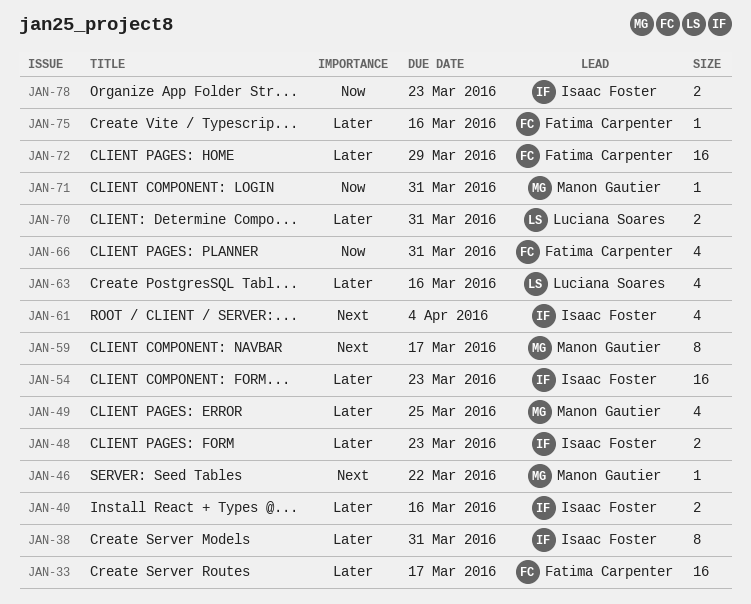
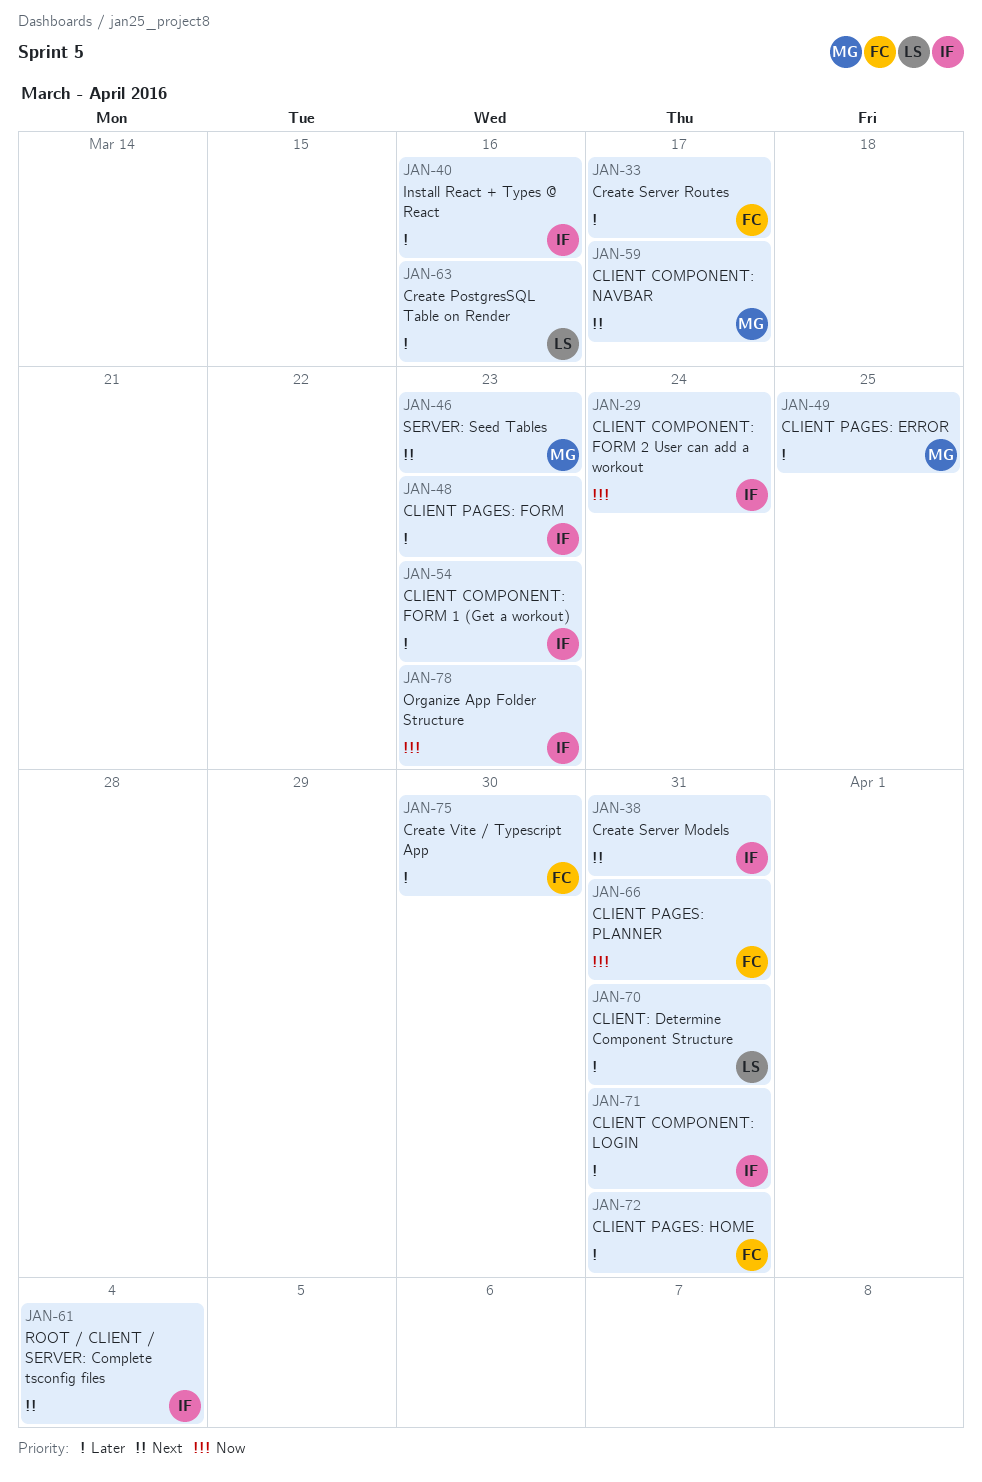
JAN-29: none -> present
JAN-38, priority: Later -> Next
JAN-46, due: Mar 22 -> Mar 23
JAN-71, owner: Manon Gautier -> Isaac Foster
JAN-71, priority: Now -> Later
JAN-72, due: Mar 29 -> Mar 31
JAN-75, due: Mar 16 -> Mar 30

